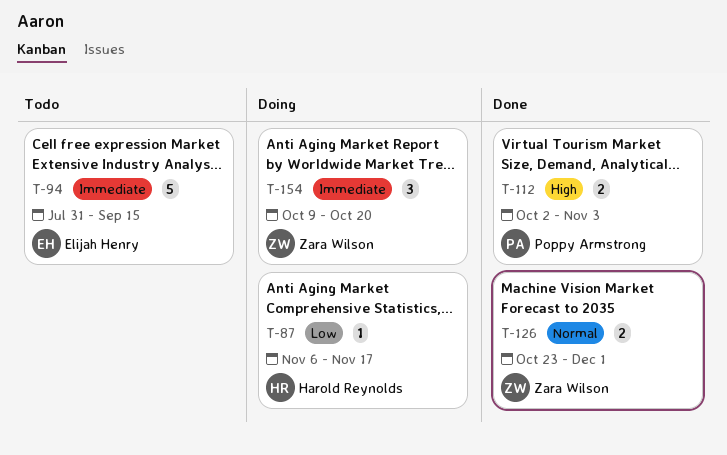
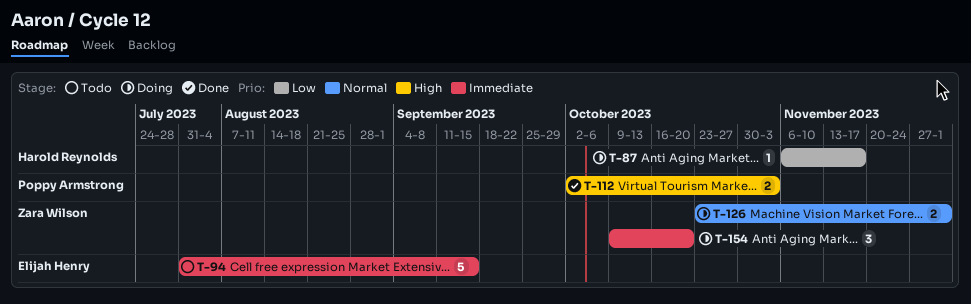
T-126, status: Done -> Doing

